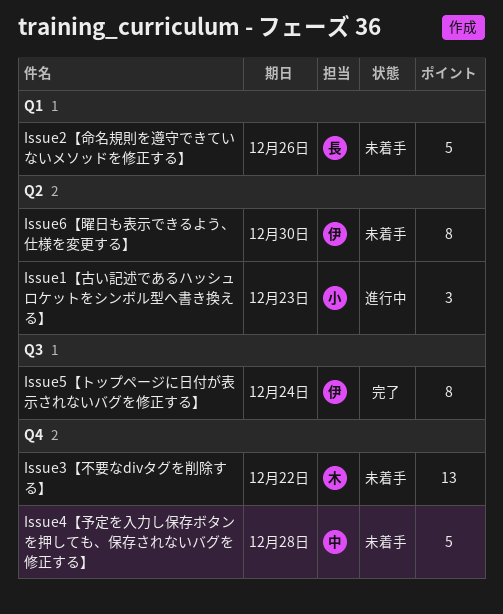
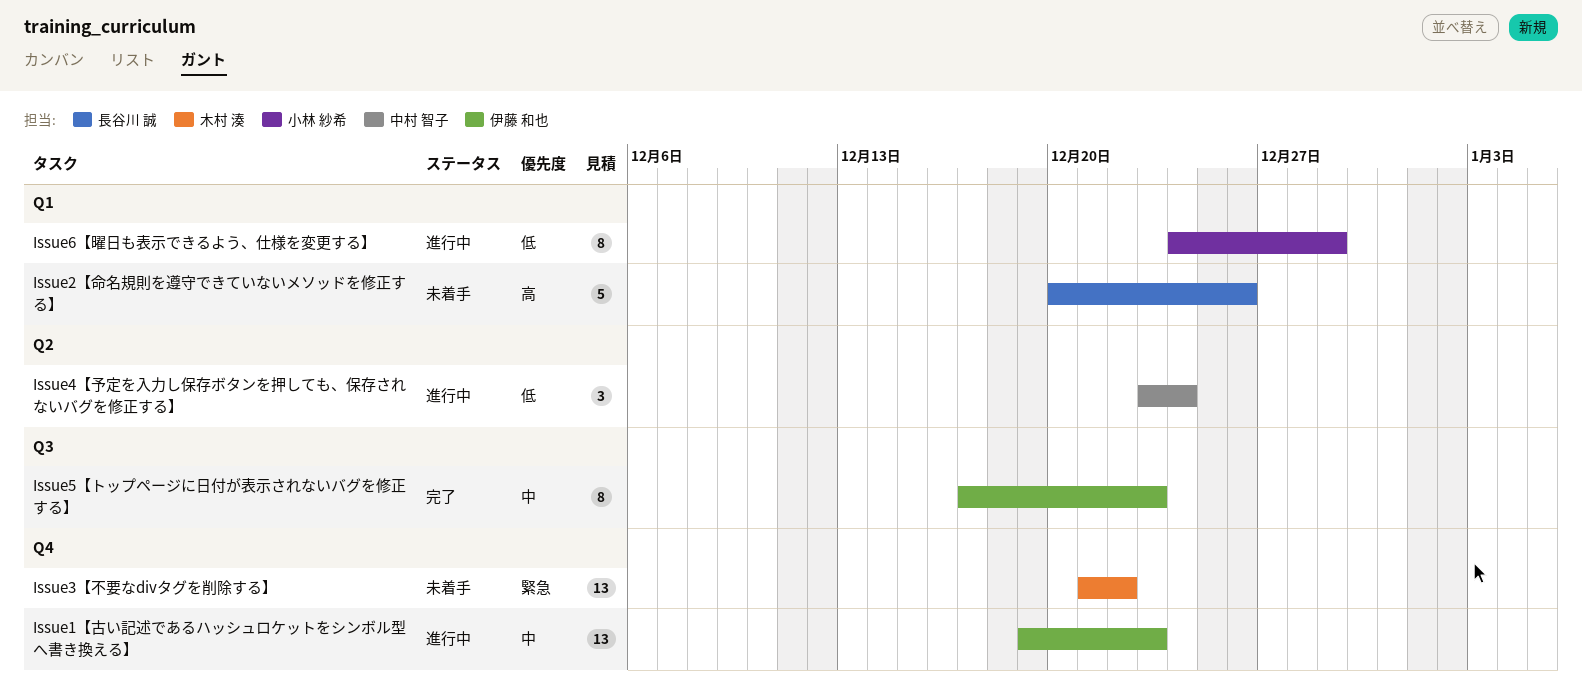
Issue1【古い記述であるハッシュロケットをシンボル型へ書き換える】, owner: 小林 紗希 -> 伊藤 和也
Issue1【古い記述であるハッシュロケットをシンボル型へ書き換える】, label: Q2 -> Q4
Issue1【古い記述であるハッシュロケットをシンボル型へ書き換える】, estimate: 3 -> 13
Issue4【予定を入力し保存ボタンを押しても、保存されないバグを修正する】, status: 未着手 -> 進行中
Issue4【予定を入力し保存ボタンを押しても、保存されないバグを修正する】, label: Q4 -> Q2
Issue4【予定を入力し保存ボタンを押しても、保存されないバグを修正する】, estimate: 5 -> 3
Issue4【予定を入力し保存ボタンを押しても、保存されないバグを修正する】, due: Dec 28 -> Dec 24
Issue5【トップページに日付が表示されないバグを修正する】, due: Dec 24 -> Dec 23
Issue6【曜日も表示できるよう、仕様を変更する】, status: 未着手 -> 進行中
Issue6【曜日も表示できるよう、仕様を変更する】, owner: 伊藤 和也 -> 小林 紗希
Issue6【曜日も表示できるよう、仕様を変更する】, label: Q2 -> Q1
Issue6【曜日も表示できるよう、仕様を変更する】, due: Dec 30 -> Dec 29

